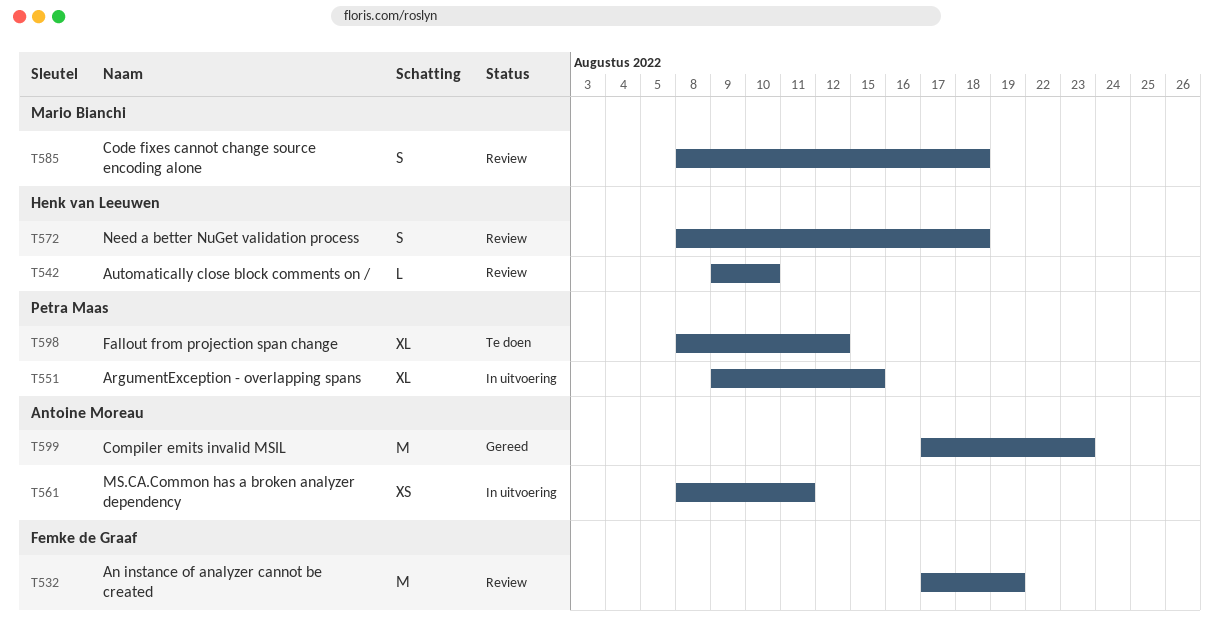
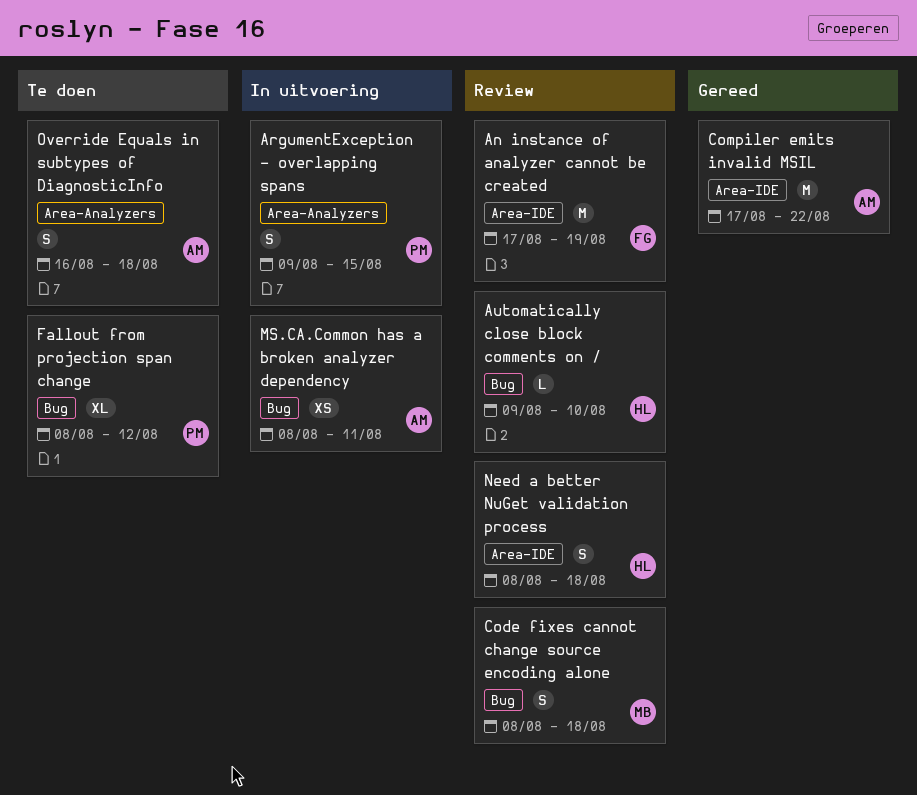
ArgumentException - overlapping spans, estimate: XL -> S
Compiler emits invalid MSIL, due: Aug 23 -> Aug 22
Override Equals in subtypes of DiagnosticInfo: none -> present

